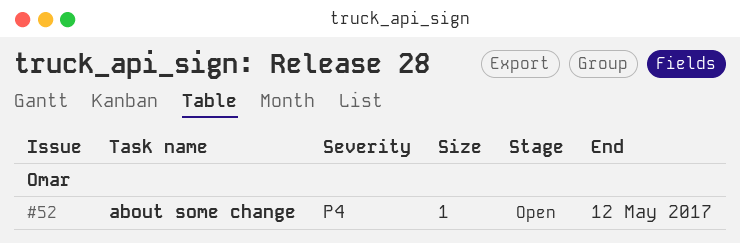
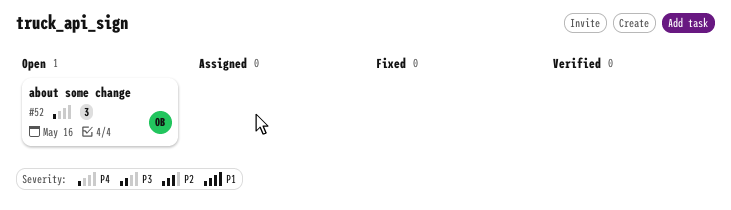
#52, estimate: 1 -> 3
#52, due: May 12 -> May 16

